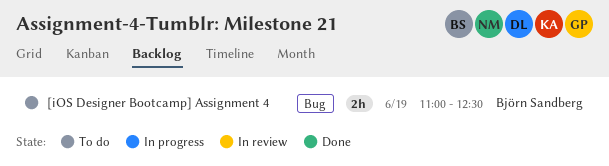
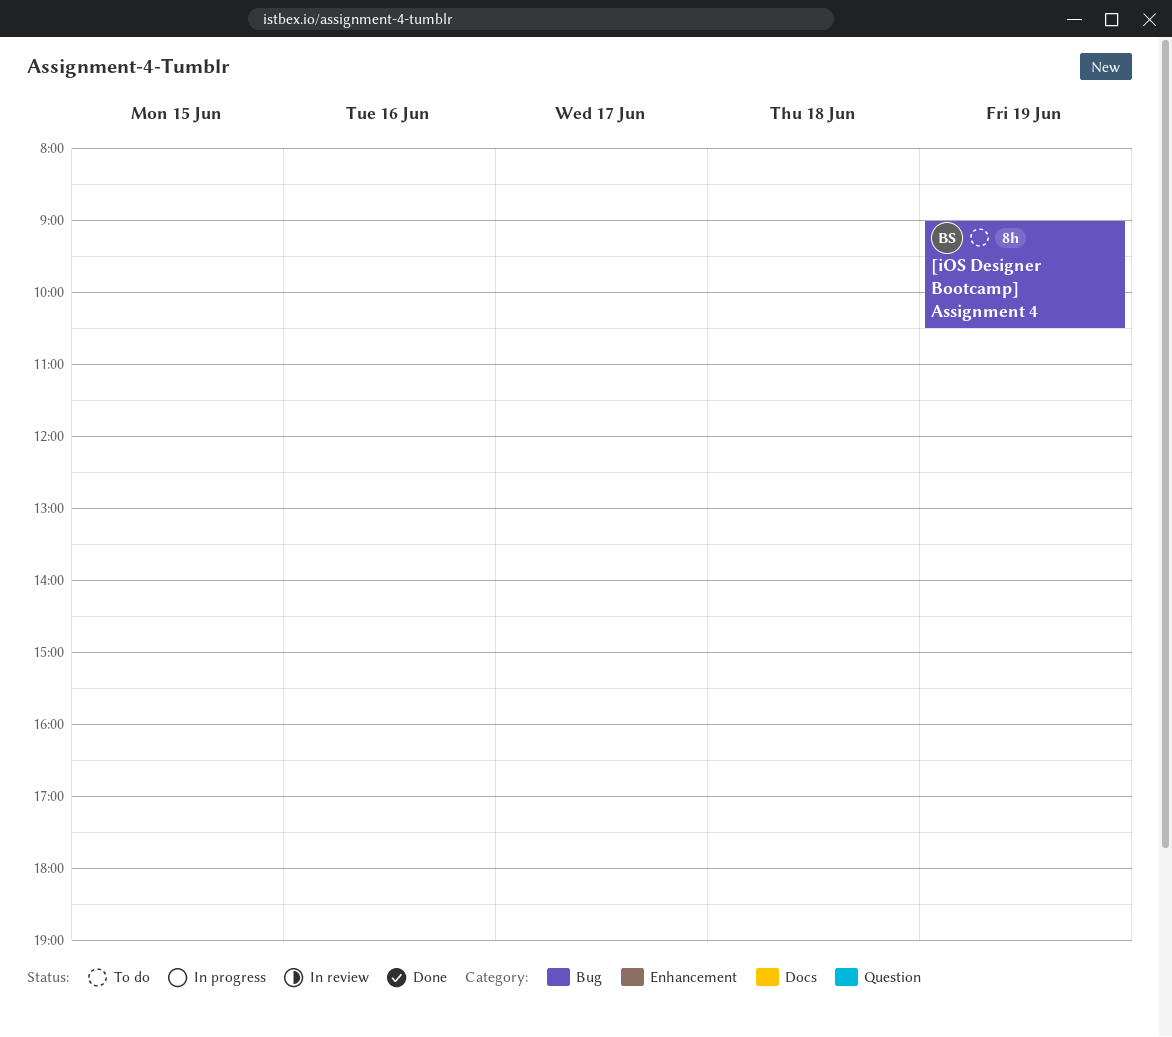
[iOS Designer Bootcamp] Assignment 4, estimate: 2h -> 8h
[iOS Designer Bootcamp] Assignment 4, begins: 11:00 -> 09:00
[iOS Designer Bootcamp] Assignment 4, ends: 12:30 -> 10:30

